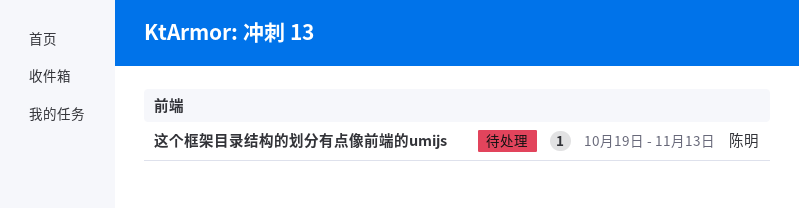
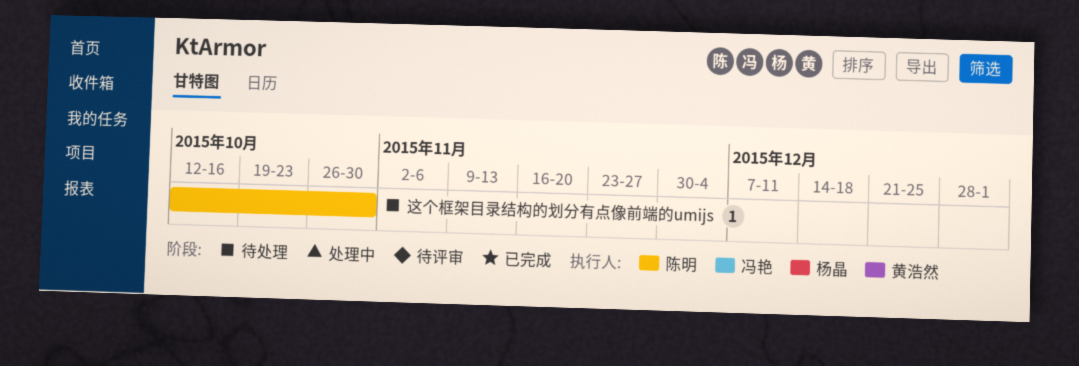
这个框架目录结构的划分有点像前端的umijs, start: Oct 19 -> Oct 12
这个框架目录结构的划分有点像前端的umijs, due: Nov 13 -> Oct 30

